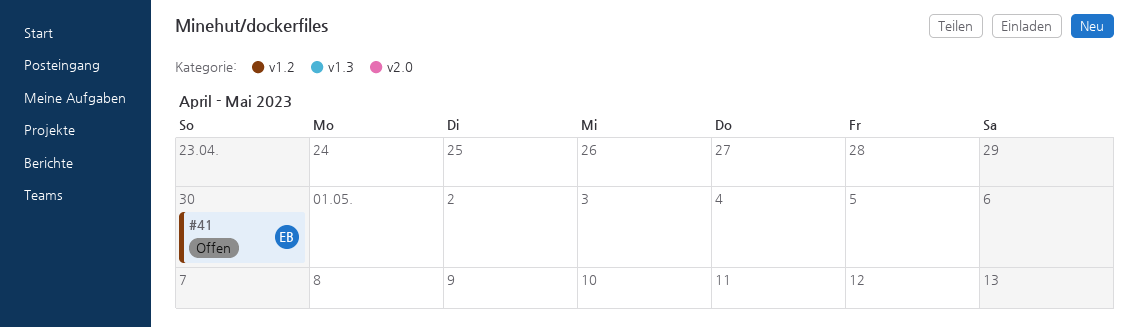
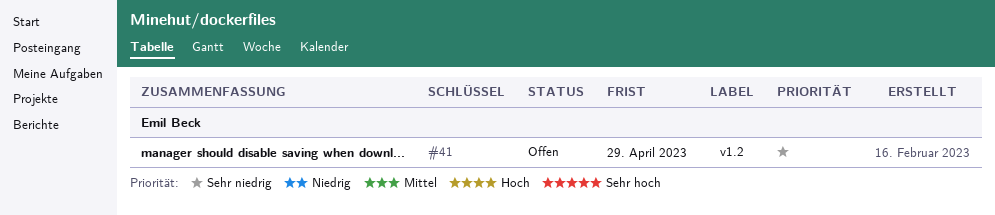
#41, due: Apr 30 -> Apr 29

